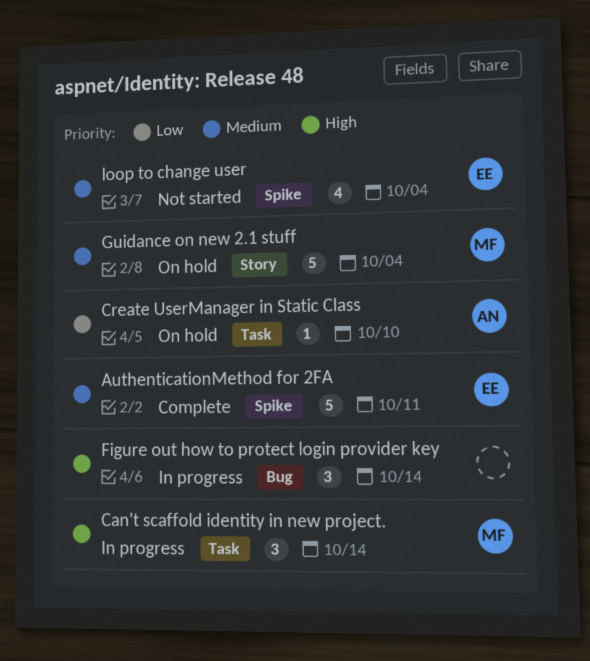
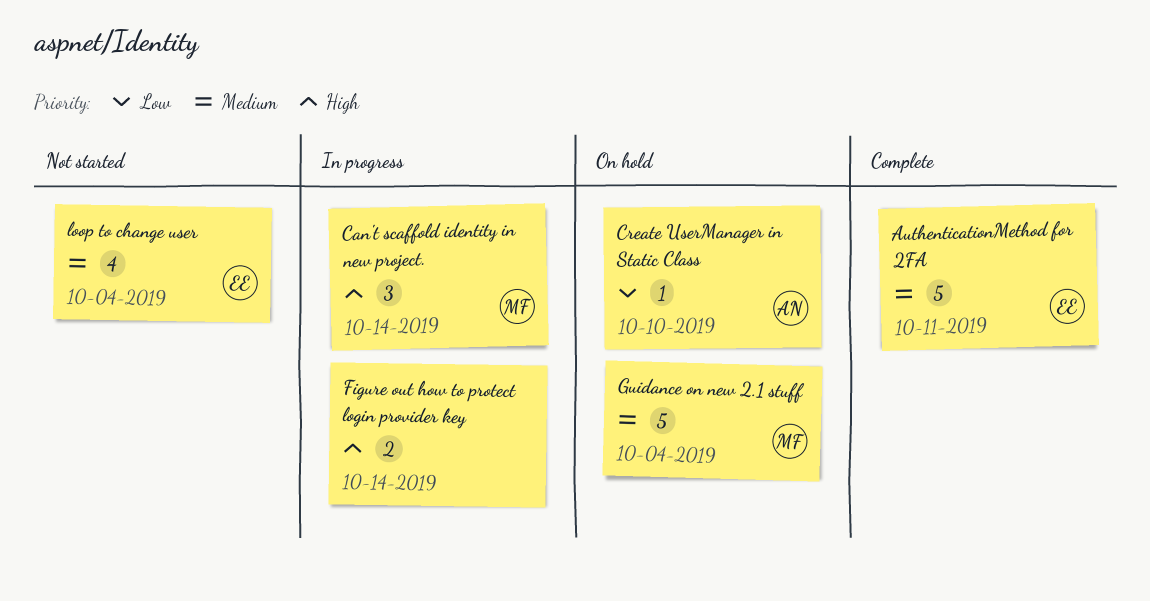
Figure out how to protect login provider key, estimate: 3 -> 2

